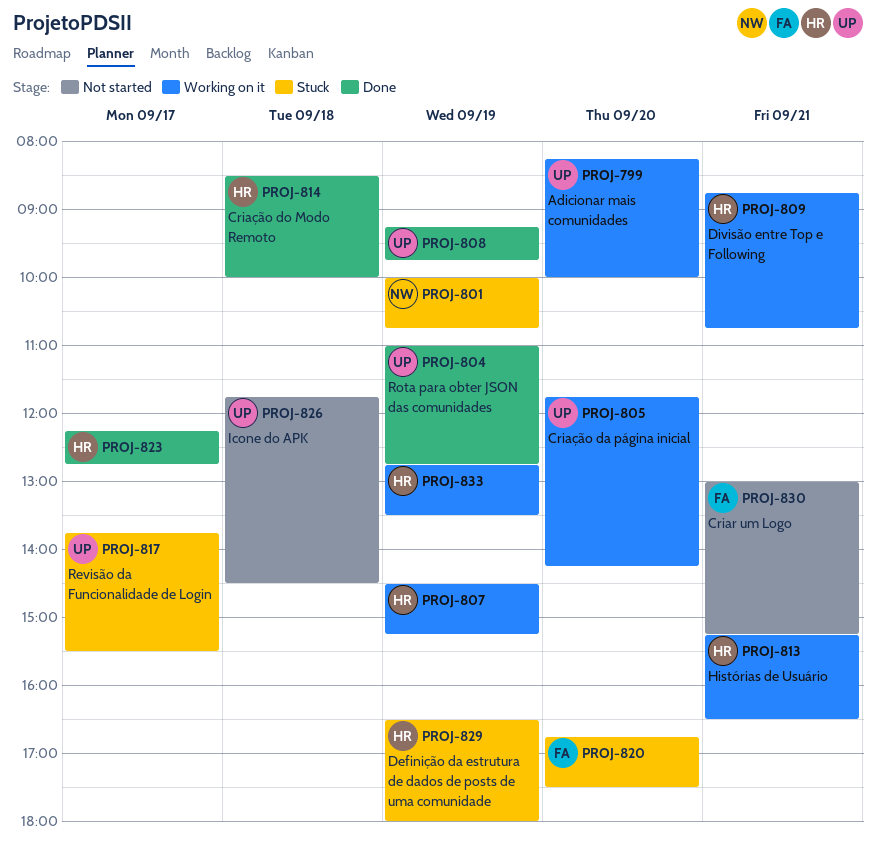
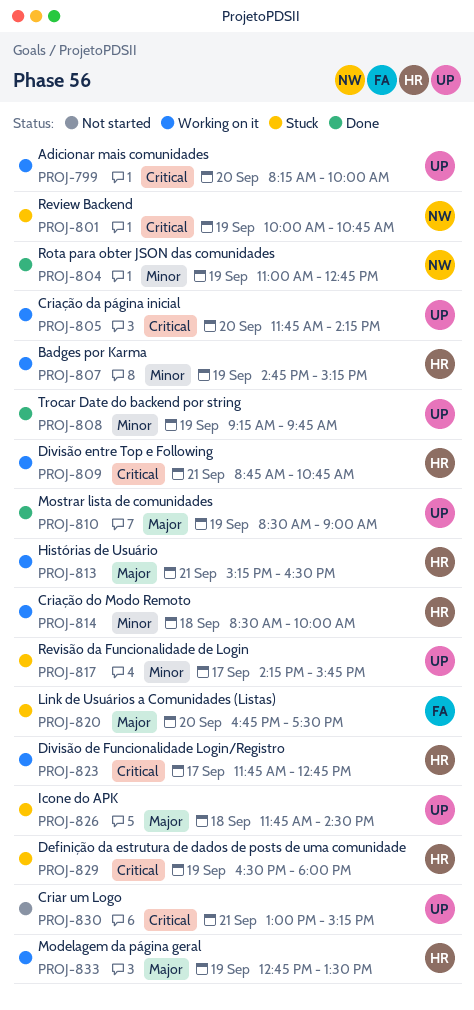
PROJ-804, owner: UP -> NW
PROJ-807, begins: 14:30 -> 14:45
PROJ-810: none -> present
PROJ-814, status: Done -> Working on it
PROJ-817, begins: 13:45 -> 14:15
PROJ-817, ends: 15:30 -> 15:45
PROJ-823, status: Done -> Working on it
PROJ-823, begins: 12:15 -> 11:45
PROJ-826, status: Not started -> Stuck
PROJ-830, owner: FA -> UP

